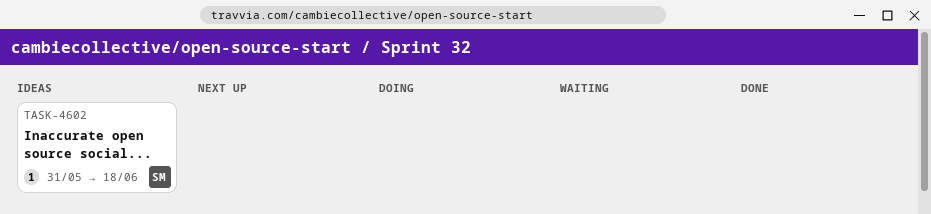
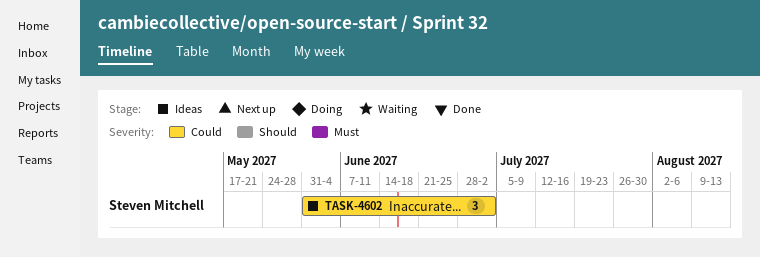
TASK-4602, estimate: 1 -> 3
TASK-4602, due: Jun 18 -> Jul 2

